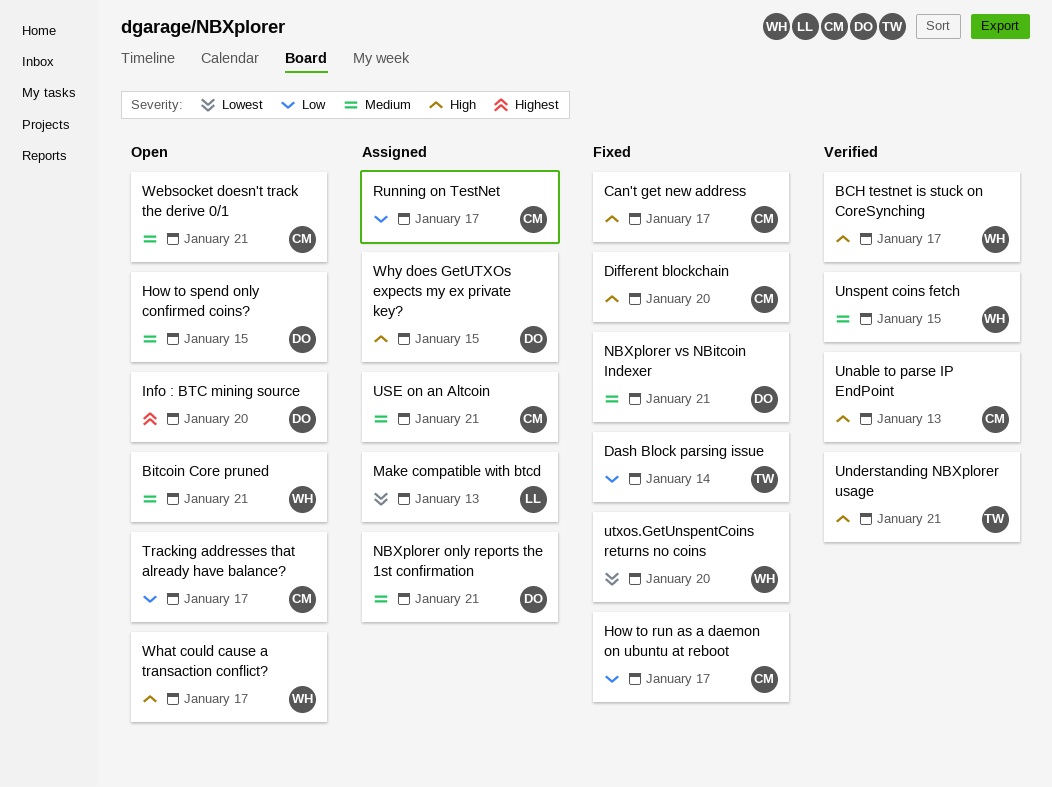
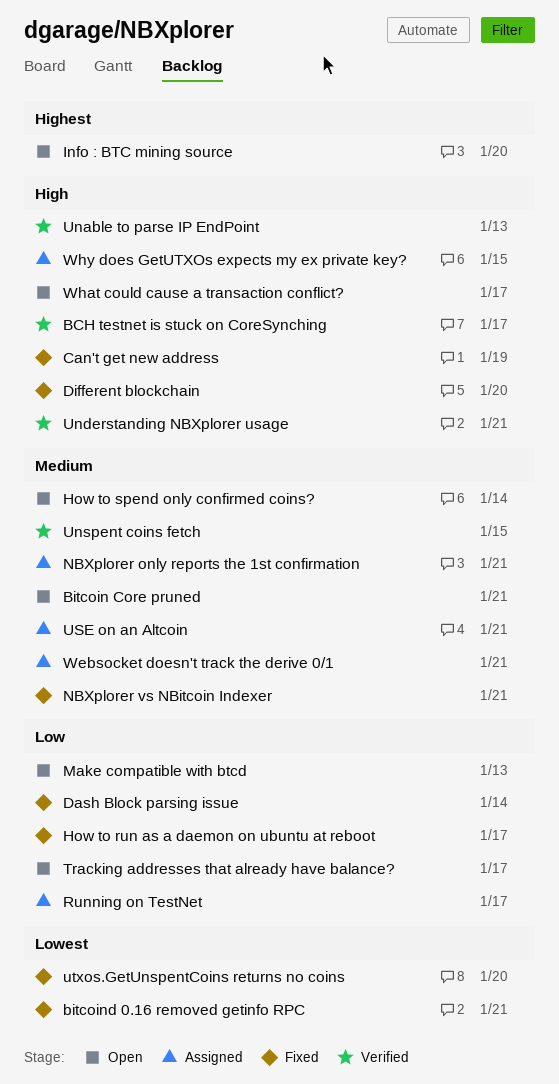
bitcoind 0.16 removed getinfo RPC: none -> present
Can't get new address, due: Jan 17 -> Jan 19
How to spend only confirmed coins?, due: Jan 15 -> Jan 14
Make compatible with btcd, status: Assigned -> Open
Make compatible with btcd, priority: Lowest -> Low
Websocket doesn't track the derive 0/1, status: Open -> Assigned

